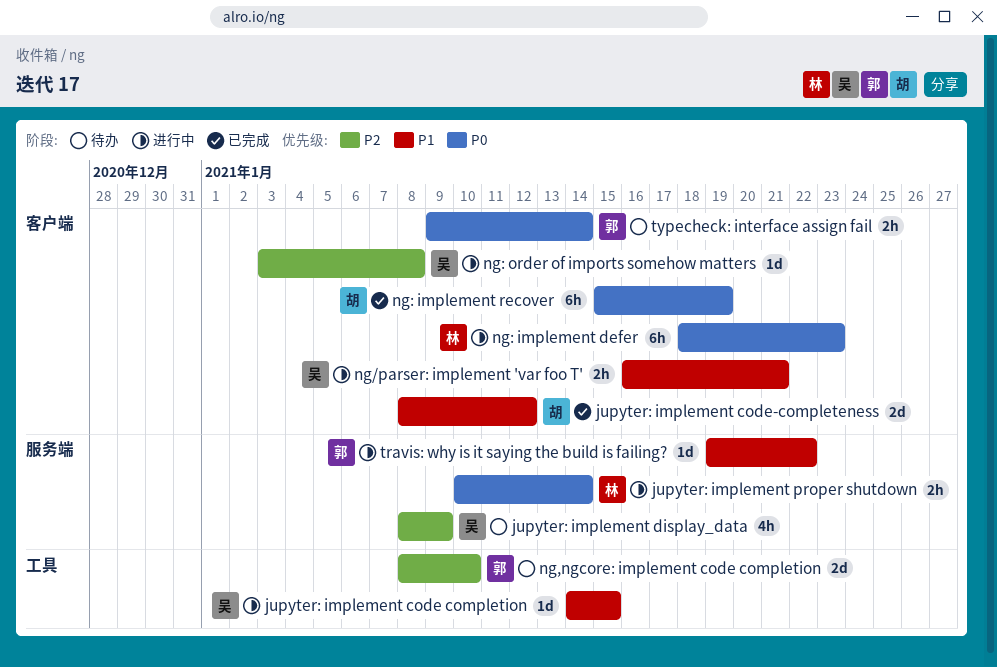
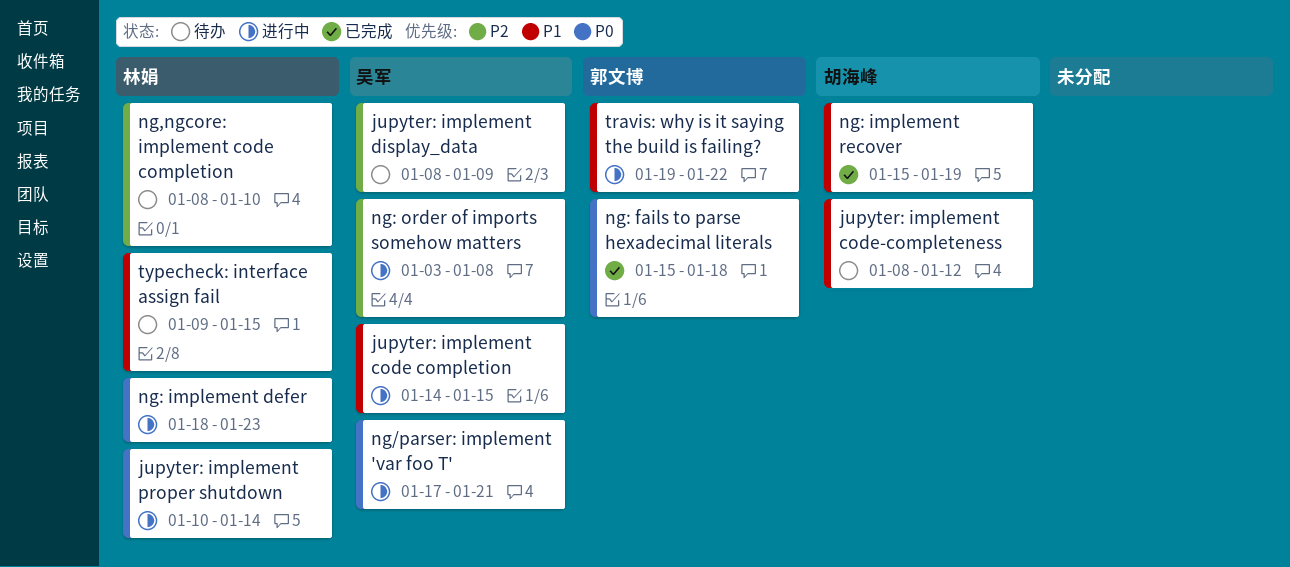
jupyter: implement code-completeness, status: 已完成 -> 待办
ng,ngcore: implement code completion, owner: 郭文博 -> 林娟
ng/parser: implement 'var foo T', priority: P1 -> P0
ng/parser: implement 'var foo T', start: Jan 16 -> Jan 17
ng: fails to parse hexadecimal literals: none -> present
ng: implement recover, priority: P0 -> P1
typecheck: interface assign fail, owner: 郭文博 -> 林娟
typecheck: interface assign fail, priority: P0 -> P1
typecheck: interface assign fail, due: Jan 14 -> Jan 15

